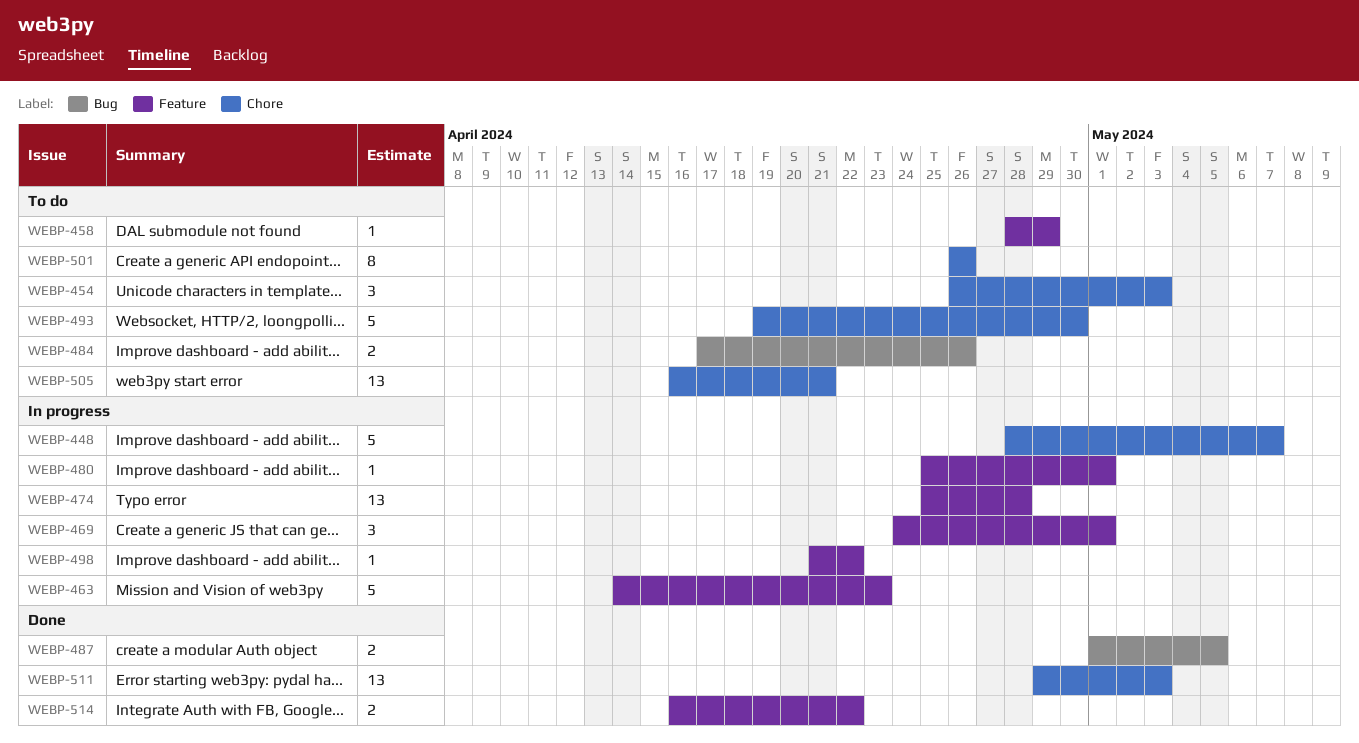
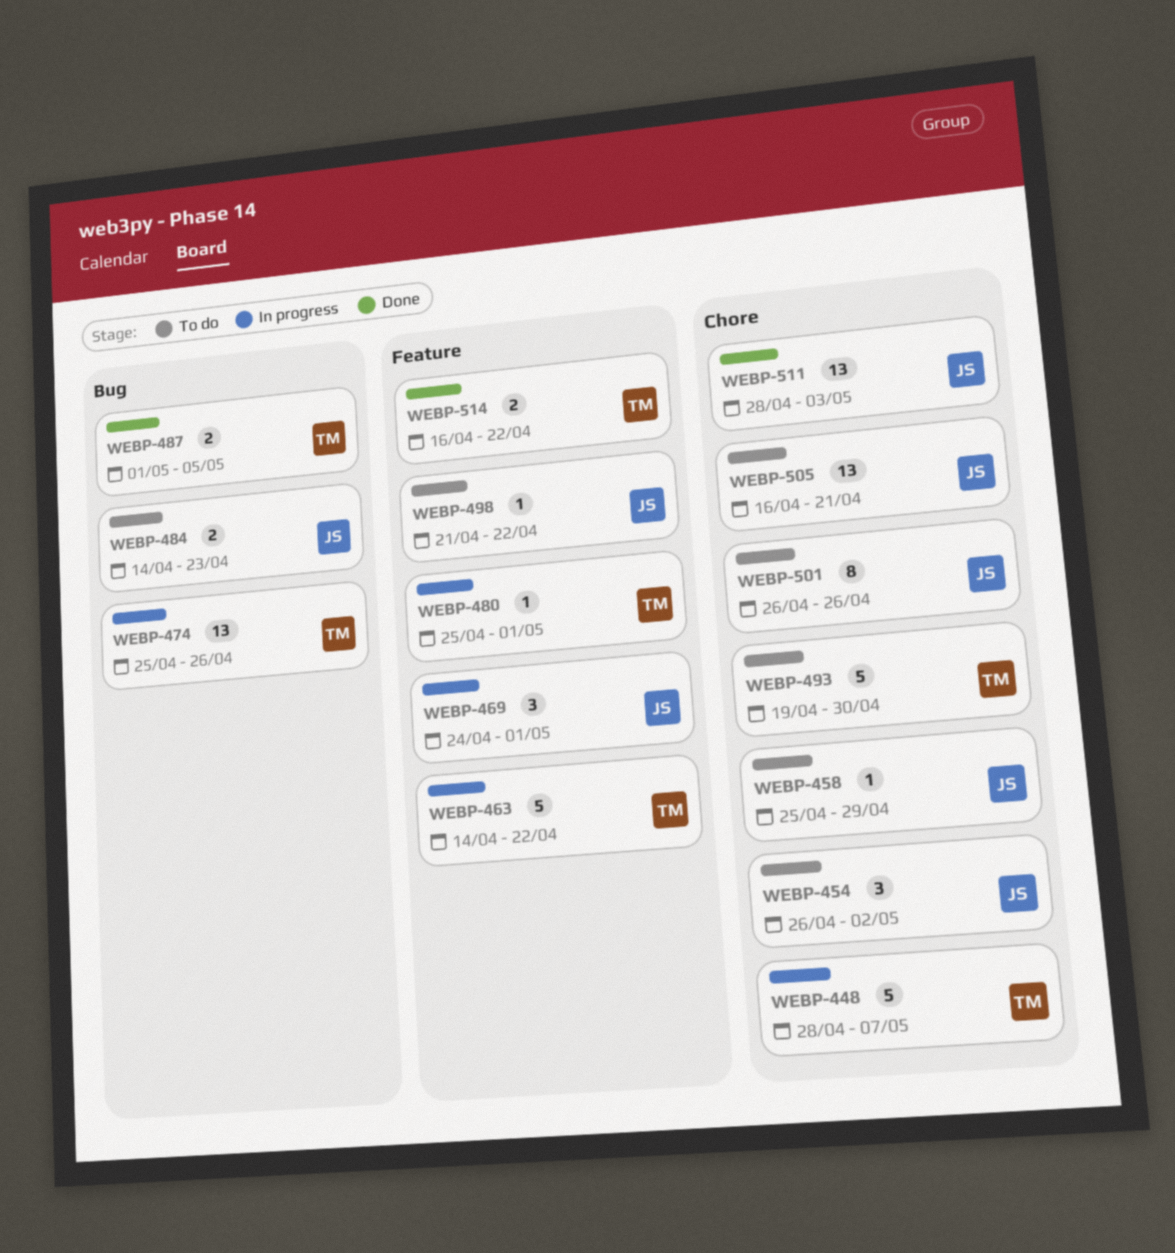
WEBP-454, due: May 3 -> May 2
WEBP-458, label: Feature -> Chore
WEBP-458, start: Apr 28 -> Apr 25
WEBP-463, due: Apr 23 -> Apr 22
WEBP-474, label: Feature -> Bug
WEBP-474, due: Apr 28 -> Apr 26
WEBP-484, start: Apr 17 -> Apr 14
WEBP-484, due: Apr 26 -> Apr 23
WEBP-498, status: In progress -> To do
WEBP-511, start: Apr 29 -> Apr 28

